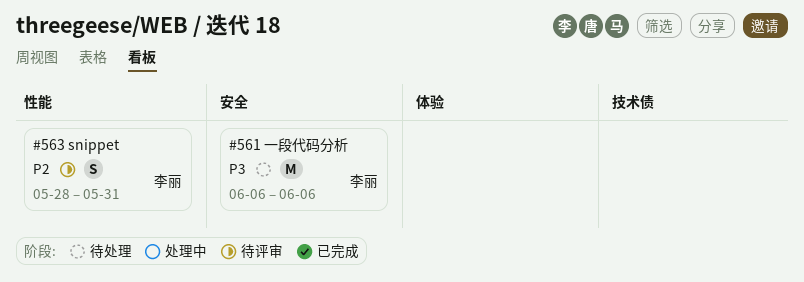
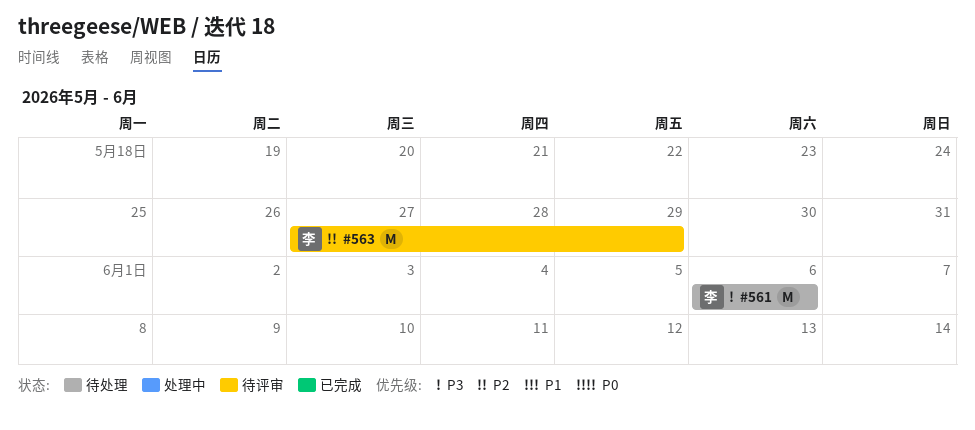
#563, estimate: S -> M
#563, start: May 28 -> May 27
#563, due: May 31 -> May 29

